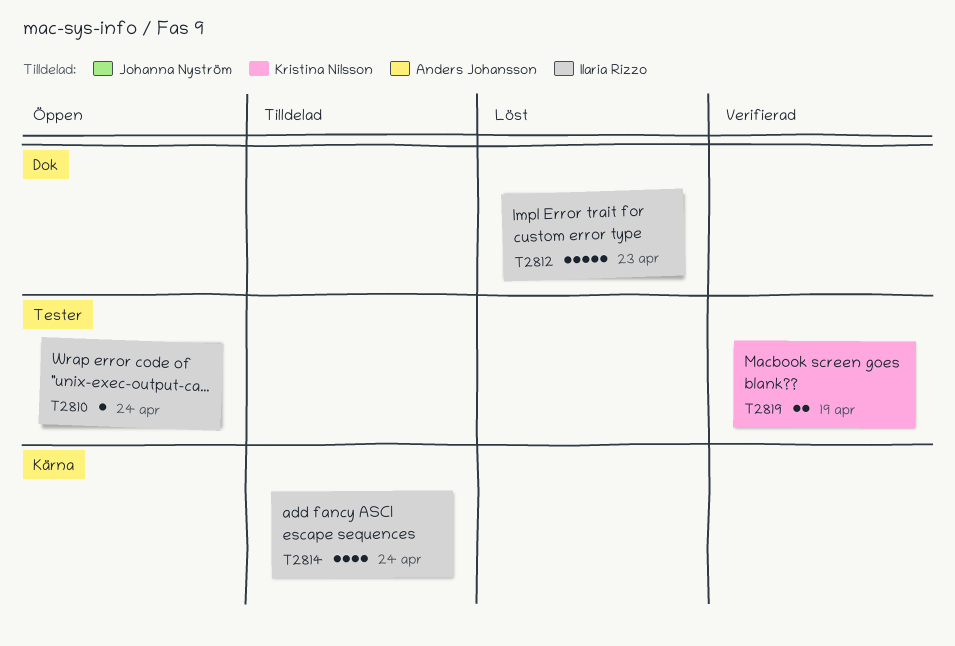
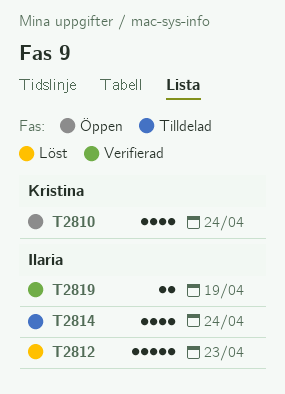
T2810, owner: Ilaria Rizzo -> Kristina Nilsson
T2810, estimate: 1 -> 4
T2819, owner: Kristina Nilsson -> Ilaria Rizzo

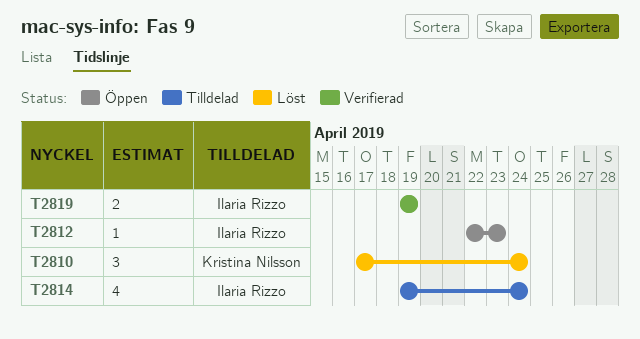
T2810, status: Öppen -> Löst
T2810, estimate: 4 -> 3
T2812, status: Löst -> Öppen
T2812, estimate: 5 -> 1

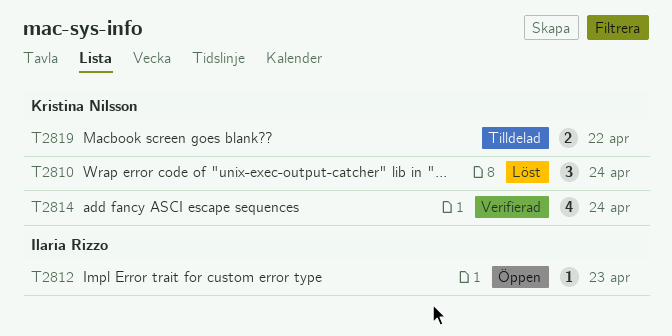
T2814, status: Tilldelad -> Verifierad
T2814, owner: Ilaria Rizzo -> Kristina Nilsson
T2819, status: Verifierad -> Tilldelad
T2819, owner: Ilaria Rizzo -> Kristina Nilsson
T2819, due: Apr 19 -> Apr 22

